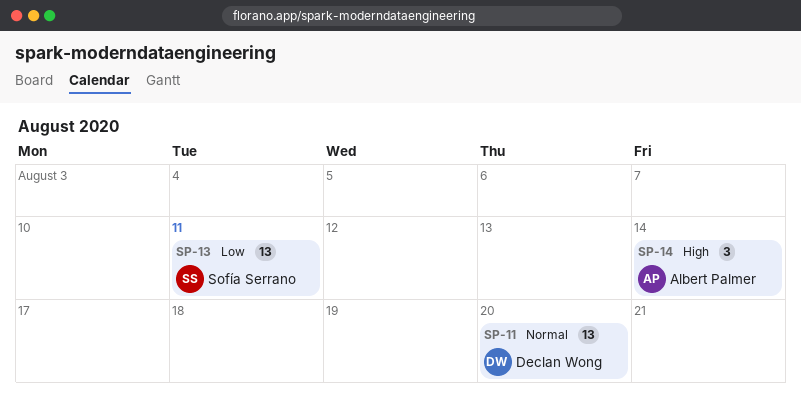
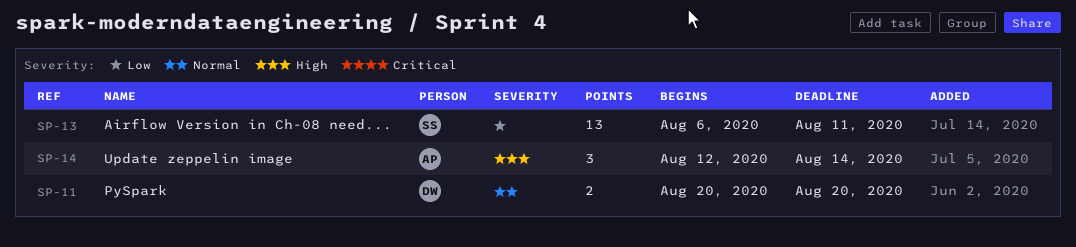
SP-11, estimate: 13 -> 2

